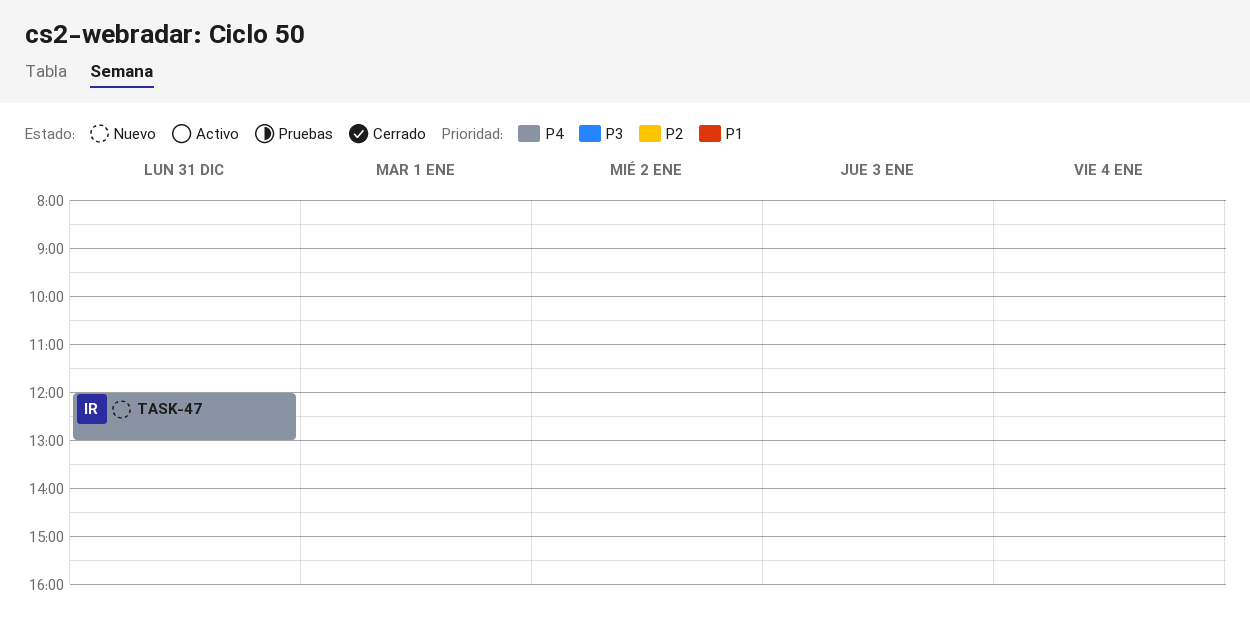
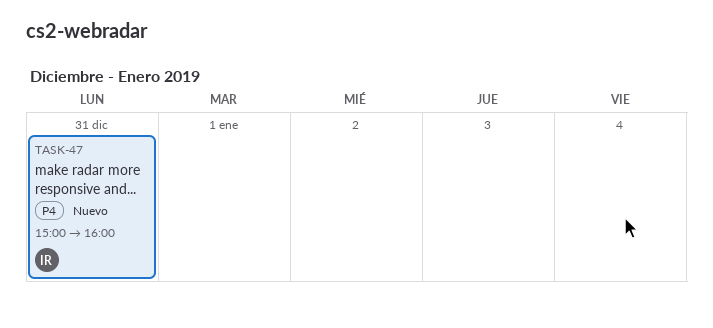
TASK-47, begins: 12:00 -> 15:00
TASK-47, ends: 13:00 -> 16:00

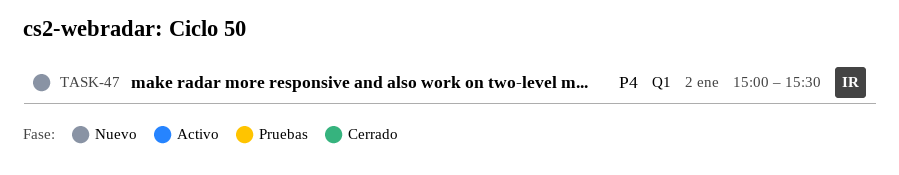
TASK-47, day: Dec 31 -> Jan 2
TASK-47, ends: 16:00 -> 15:30

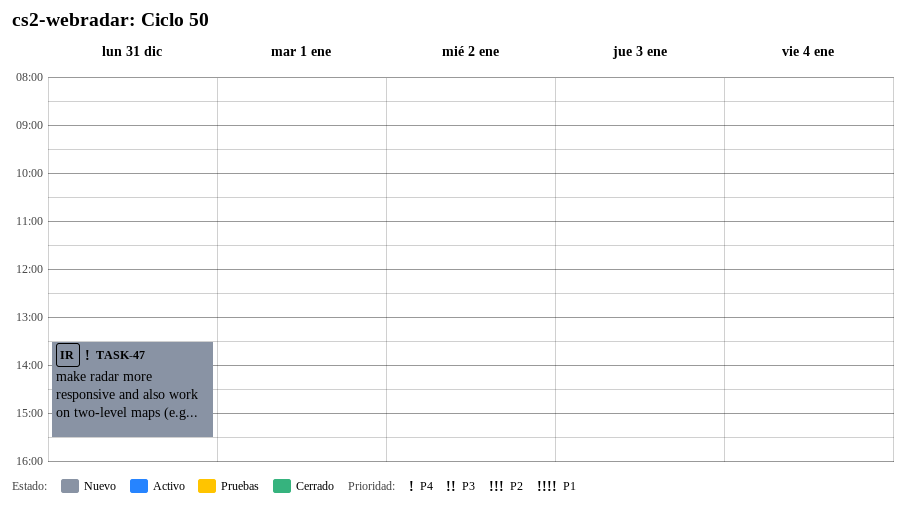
TASK-47, day: Jan 2 -> Dec 31
TASK-47, begins: 15:00 -> 13:30

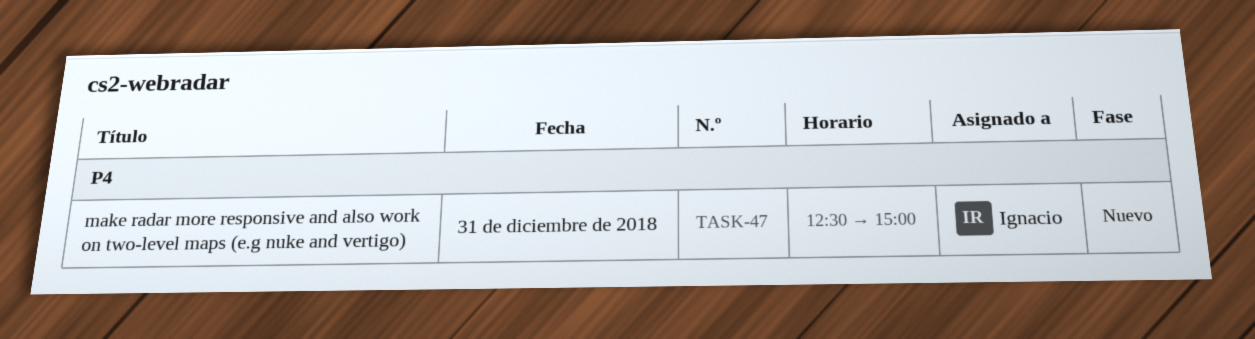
TASK-47, begins: 13:30 -> 12:30
TASK-47, ends: 15:30 -> 15:00

